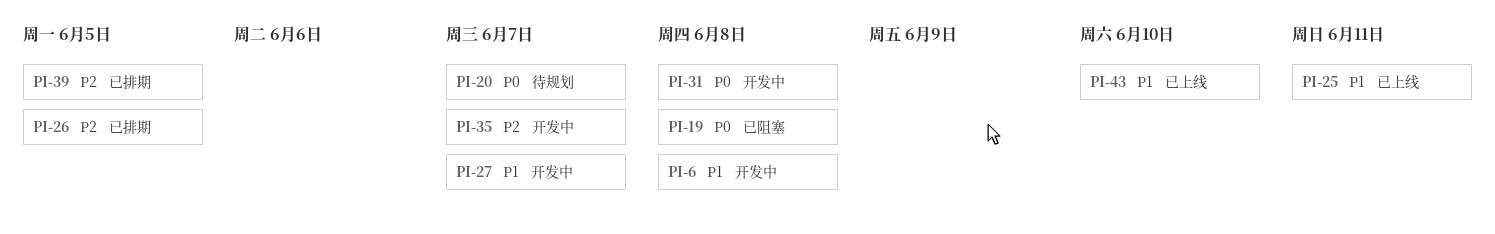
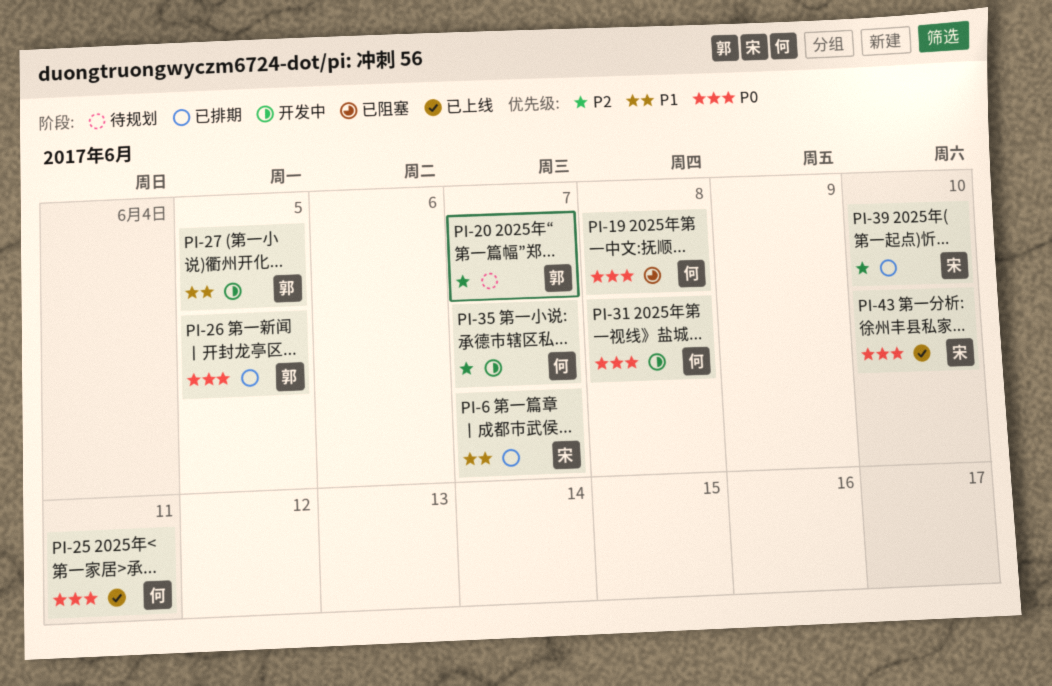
PI-6, status: 开发中 -> 已排期
PI-6, due: Jun 8 -> Jun 7
PI-20, priority: P0 -> P2
PI-25, priority: P1 -> P0
PI-26, priority: P2 -> P0
PI-27, due: Jun 7 -> Jun 5
PI-39, due: Jun 5 -> Jun 10
PI-43, priority: P1 -> P0

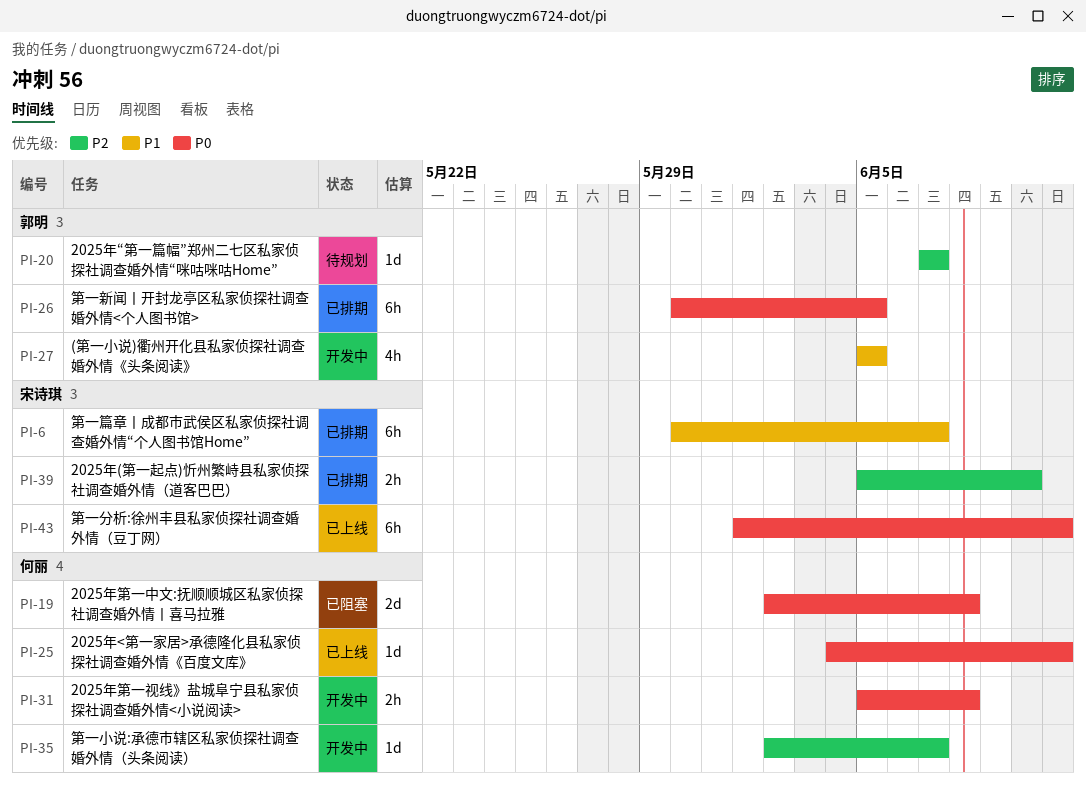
PI-43, due: Jun 10 -> Jun 11

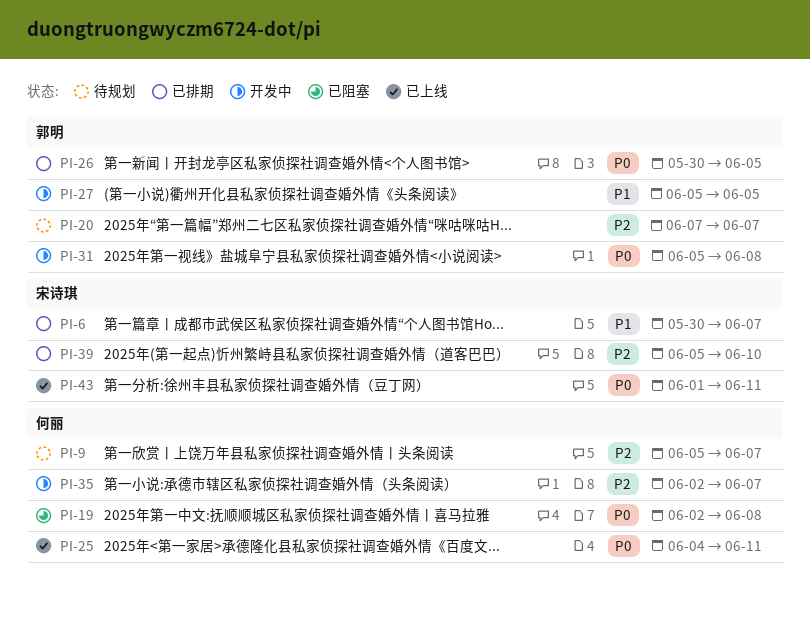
PI-9: none -> present
PI-31, owner: 何丽 -> 郭明

